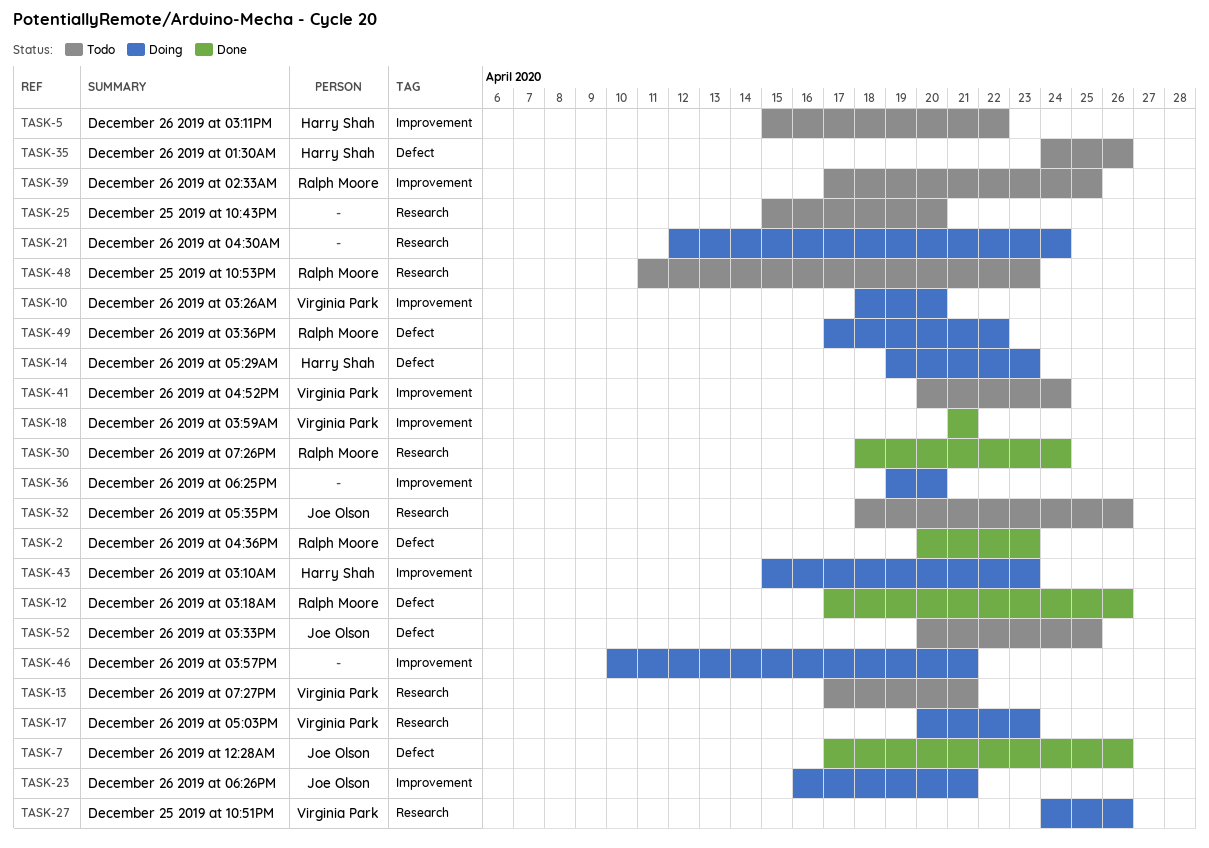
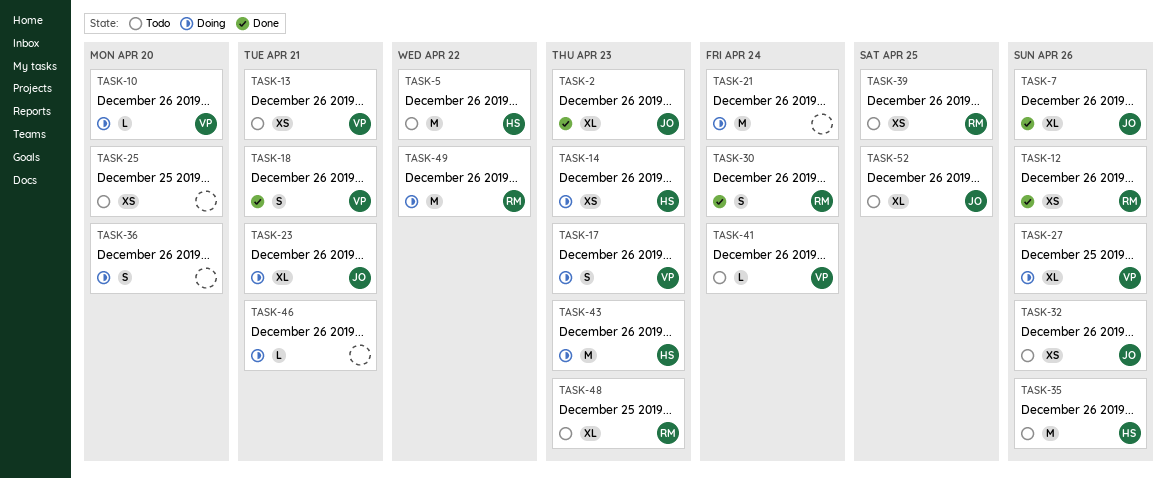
TASK-2, owner: Ralph Moore -> Joe Olson

